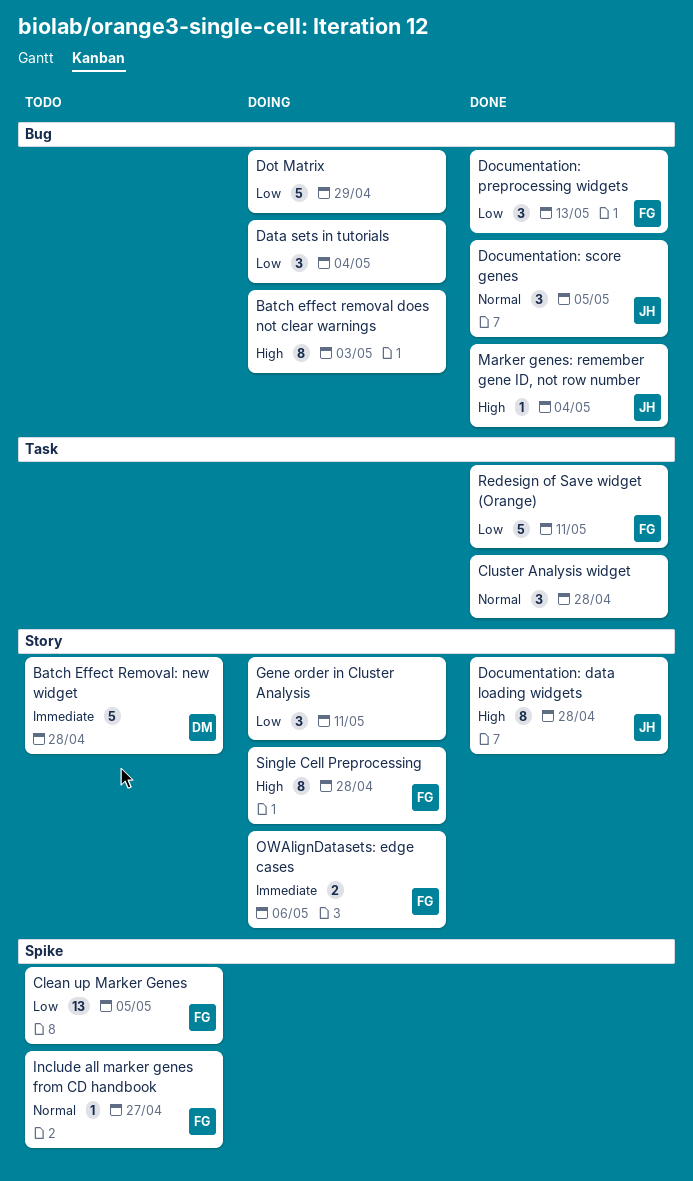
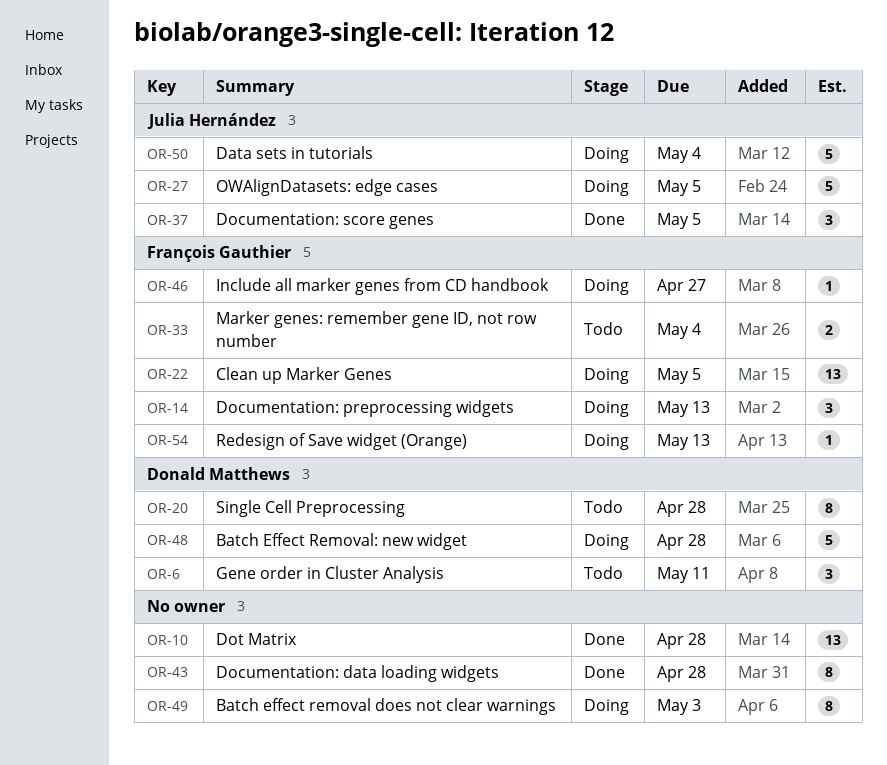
Batch Effect Removal: new widget, status: Todo -> Doing
Clean up Marker Genes, status: Todo -> Doing
Cluster Analysis widget: present -> none
Data sets in tutorials, owner: none -> Julia Hernández
Data sets in tutorials, estimate: 3 -> 5
Documentation: data loading widgets, owner: Julia Hernández -> none
Documentation: preprocessing widgets, status: Done -> Doing
Dot Matrix, status: Doing -> Done
Dot Matrix, estimate: 5 -> 13
Dot Matrix, due: Apr 29 -> Apr 28
Gene order in Cluster Analysis, status: Doing -> Todo
Gene order in Cluster Analysis, owner: none -> Donald Matthews
Include all marker genes from CD handbook, status: Todo -> Doing
Marker genes: remember gene ID, not row number, status: Done -> Todo
Marker genes: remember gene ID, not row number, owner: Julia Hernández -> François Gauthier
Marker genes: remember gene ID, not row number, estimate: 1 -> 2
OWAlignDatasets: edge cases, owner: François Gauthier -> Julia Hernández
OWAlignDatasets: edge cases, estimate: 2 -> 5
OWAlignDatasets: edge cases, due: May 6 -> May 5
Redesign of Save widget (Orange), status: Done -> Doing
Redesign of Save widget (Orange), estimate: 5 -> 1
Redesign of Save widget (Orange), due: May 11 -> May 13
Single Cell Preprocessing, status: Doing -> Todo
Single Cell Preprocessing, owner: François Gauthier -> Donald Matthews

